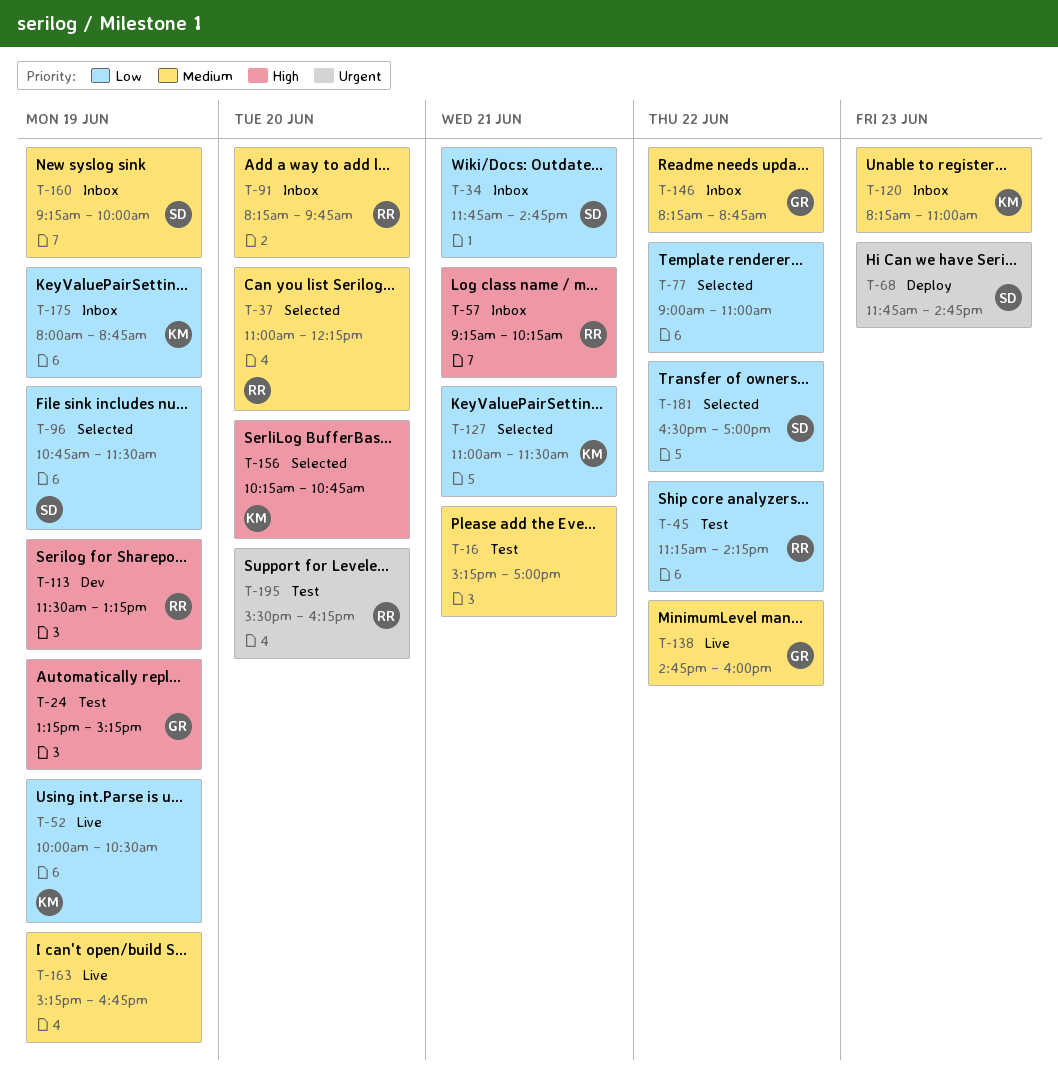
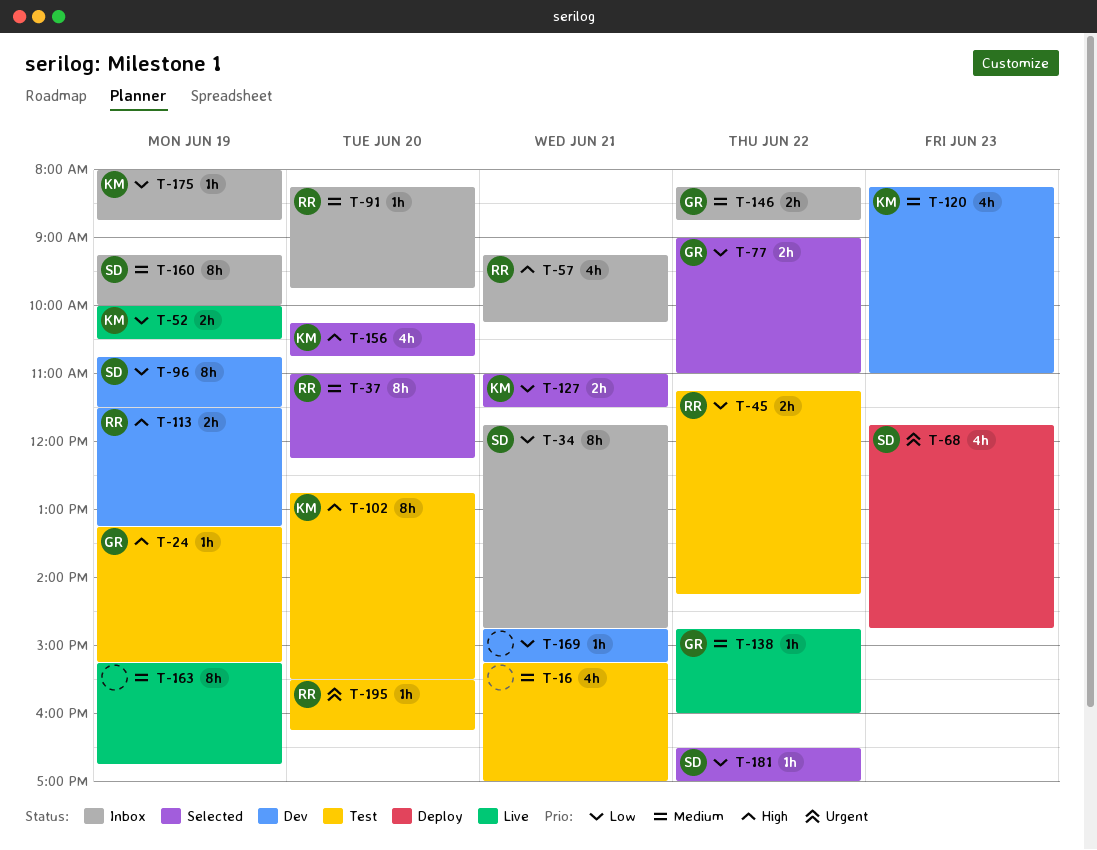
T-77, owner: none -> GR
T-96, status: Selected -> Dev
T-102: none -> present
T-120, status: Inbox -> Dev
T-169: none -> present

